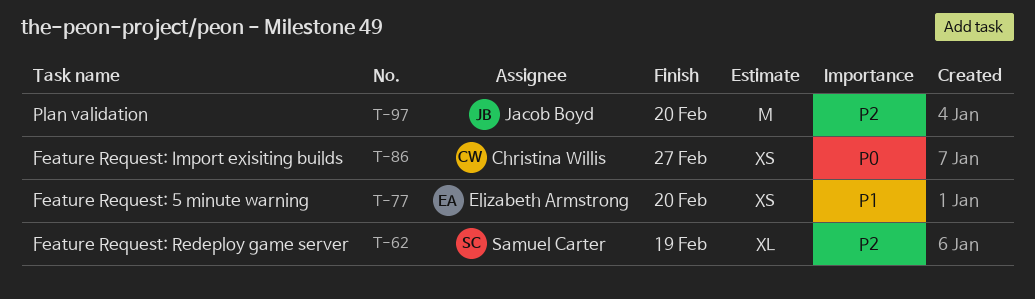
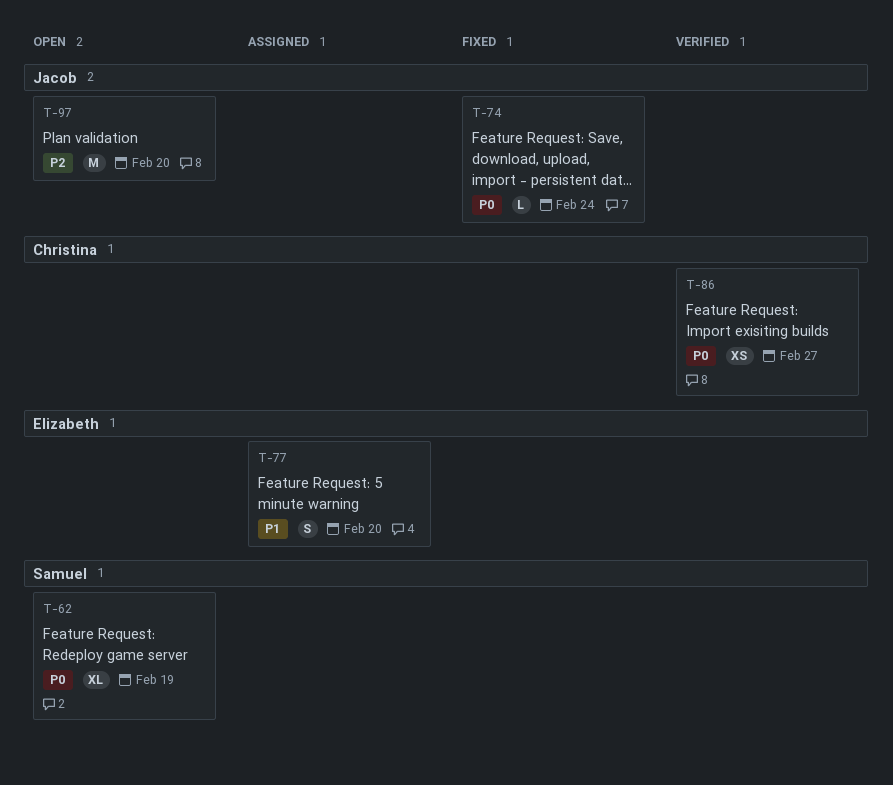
T-62, priority: P2 -> P0
T-74: none -> present
T-77, estimate: XS -> S

